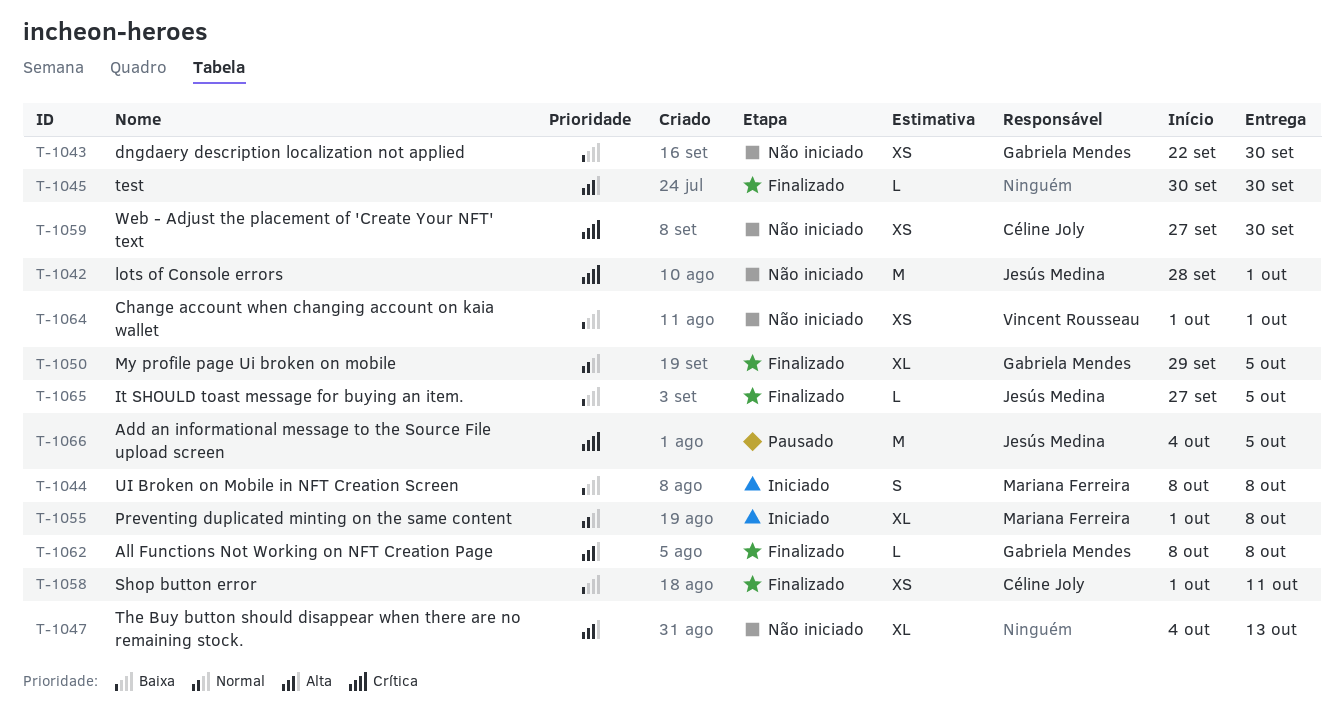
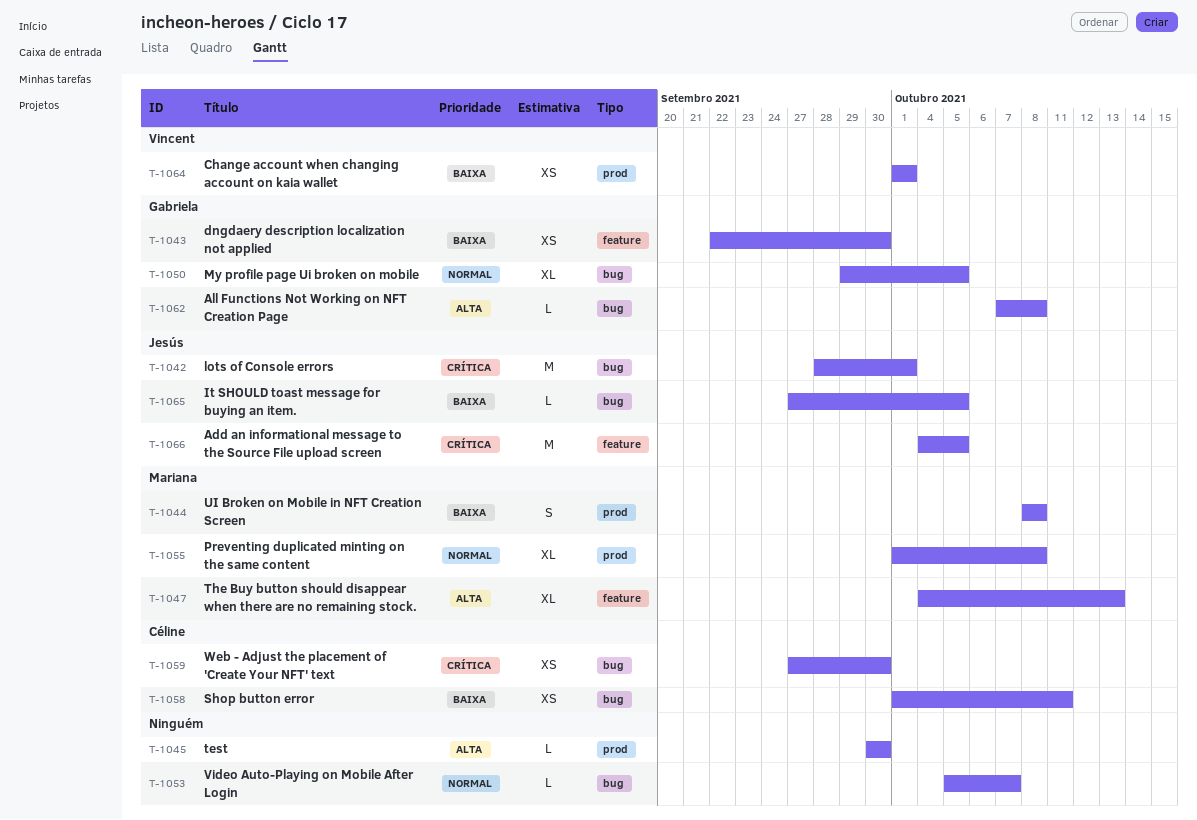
T-1047, owner: none -> Mariana Ferreira
T-1053: none -> present
T-1062, start: Oct 8 -> Oct 7

